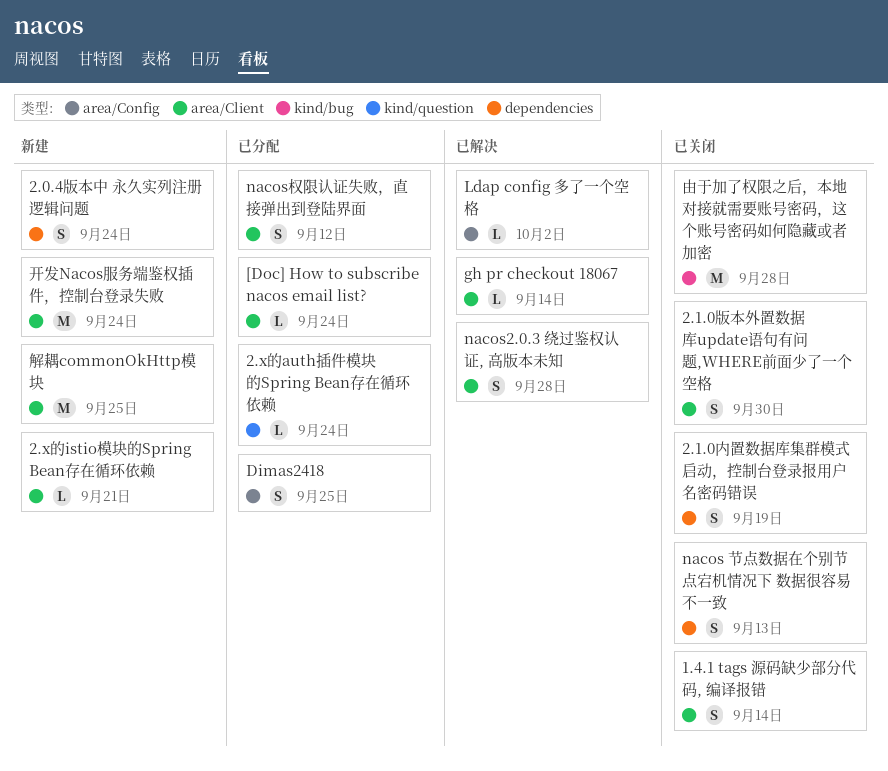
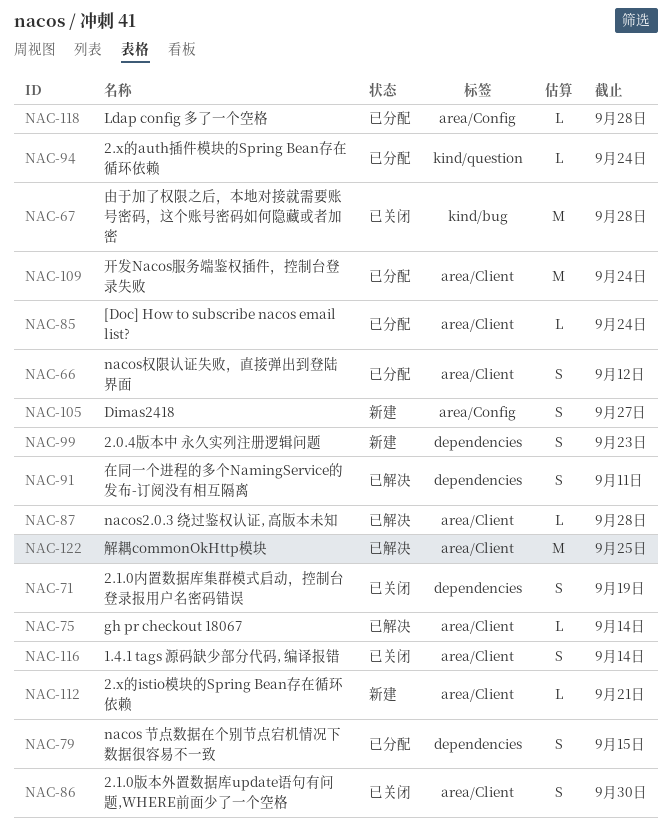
2.0.4版本中 永久实列注册逻辑问题, due: Sep 24 -> Sep 23
Dimas2418, status: 已分配 -> 新建
Dimas2418, due: Sep 25 -> Sep 27
Ldap config 多了一个空格, status: 已解决 -> 已分配
Ldap config 多了一个空格, due: Oct 2 -> Sep 28
nacos 节点数据在个别节点宕机情况下 数据很容易不一致, status: 已关闭 -> 已分配
nacos 节点数据在个别节点宕机情况下 数据很容易不一致, due: Sep 13 -> Sep 15
nacos2.0.3 绕过鉴权认证, 高版本未知, estimate: S -> L
在同一个进程的多个NamingService的发布-订阅没有相互隔离: none -> present
开发Nacos服务端鉴权插件，控制台登录失败, status: 新建 -> 已分配
解耦commonOkHttp模块, status: 新建 -> 已解决

